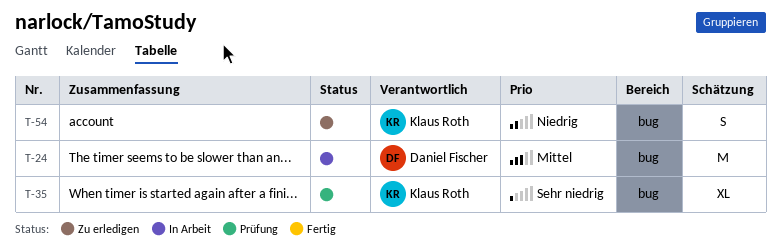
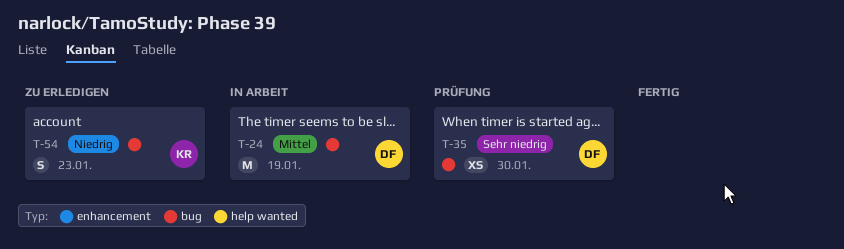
T-35, owner: Klaus Roth -> Daniel Fischer
T-35, estimate: XL -> XS

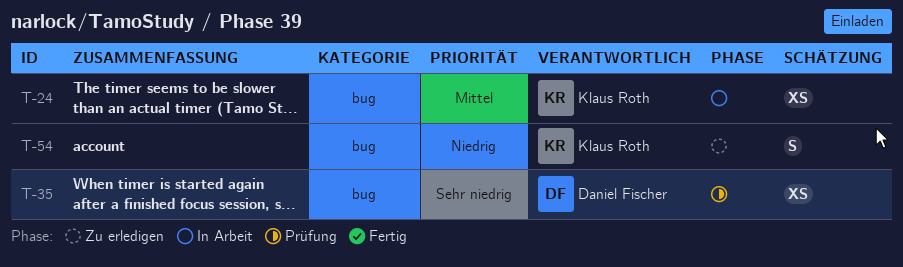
T-24, owner: Daniel Fischer -> Klaus Roth
T-24, estimate: M -> XS

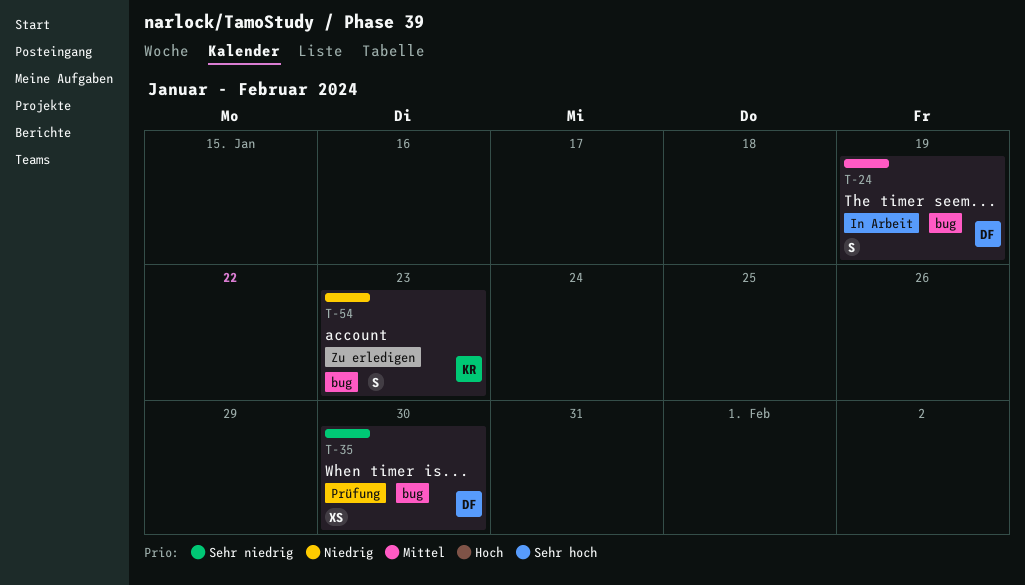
T-24, owner: Klaus Roth -> Daniel Fischer
T-24, estimate: XS -> S

